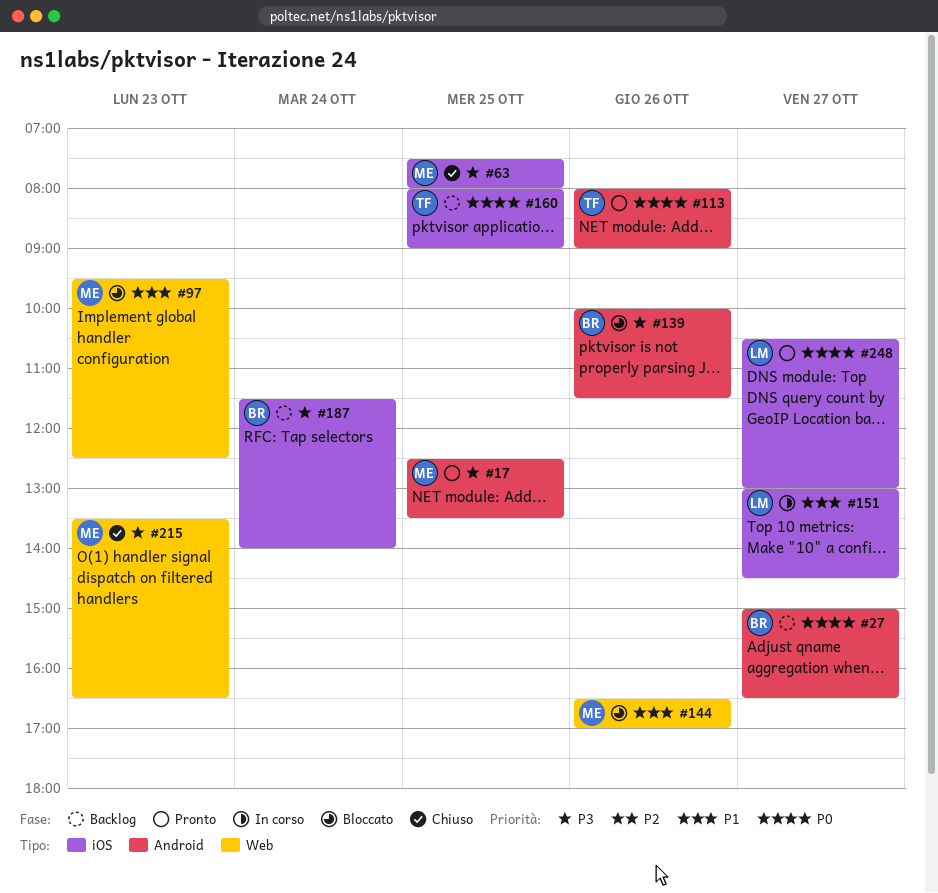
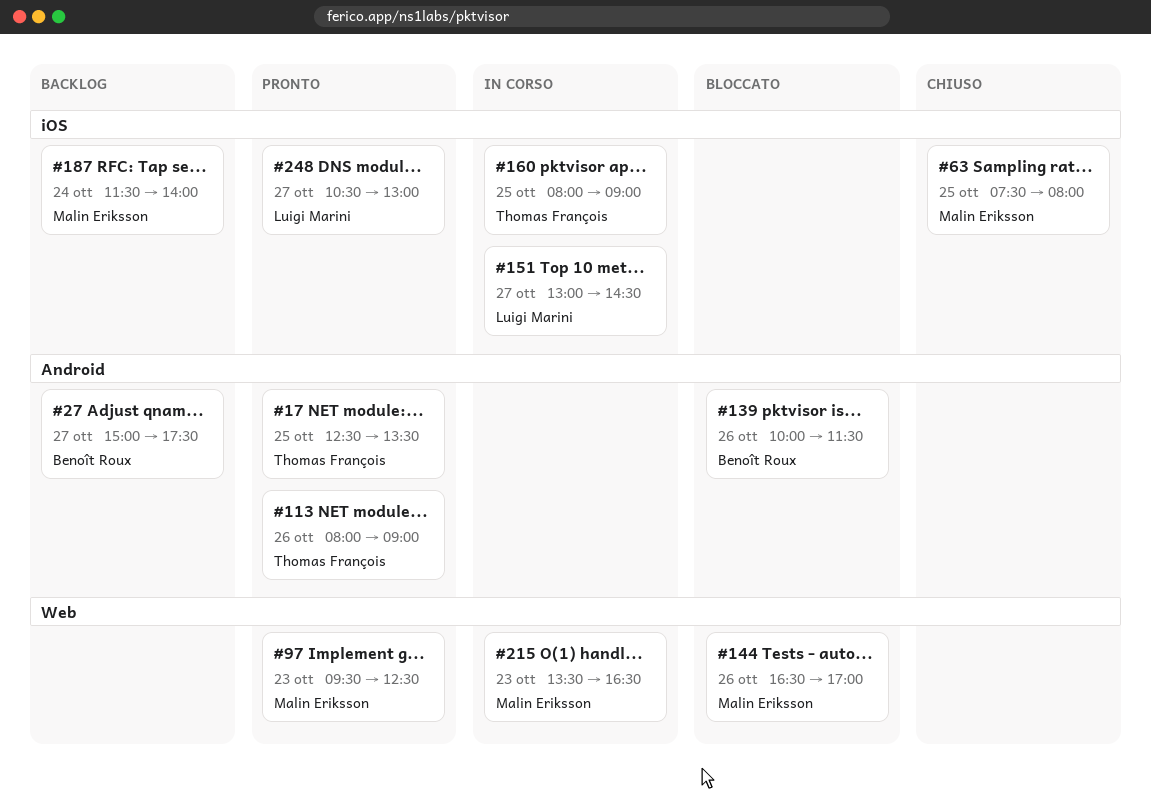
#17, owner: Malin Eriksson -> Thomas François
#27, ends: 16:30 -> 17:30
#97, status: Bloccato -> Pronto
#160, status: Backlog -> In corso
#187, owner: Benoît Roux -> Malin Eriksson
#215, status: Chiuso -> In corso

